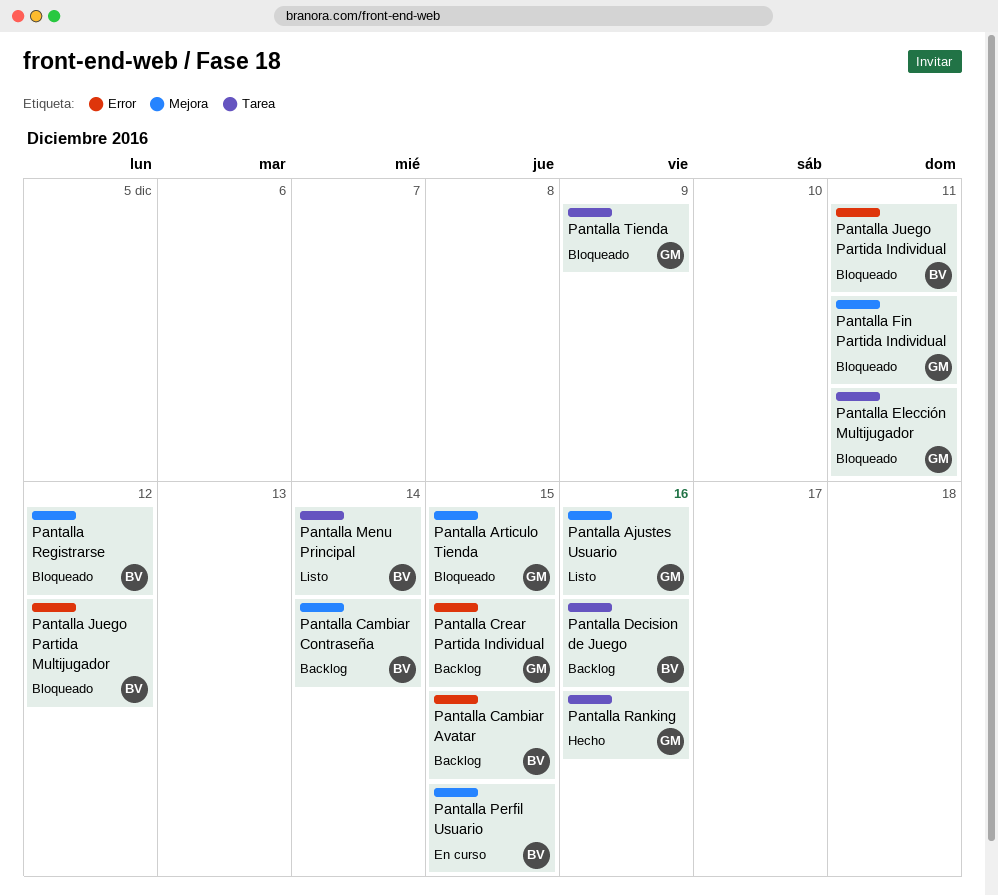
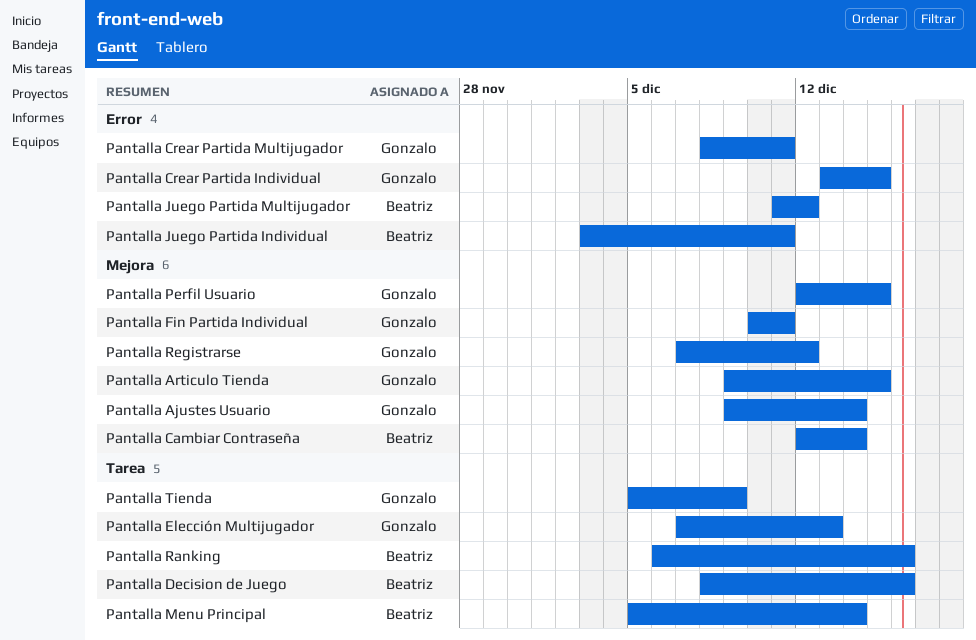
Pantalla Ajustes Usuario, due: Dec 16 -> Dec 14
Pantalla Cambiar Avatar: present -> none
Pantalla Crear Partida Multijugador: none -> present
Pantalla Elección Multijugador, due: Dec 11 -> Dec 13
Pantalla Perfil Usuario, owner: Beatriz -> Gonzalo
Pantalla Ranking, owner: Gonzalo -> Beatriz
Pantalla Registrarse, owner: Beatriz -> Gonzalo

